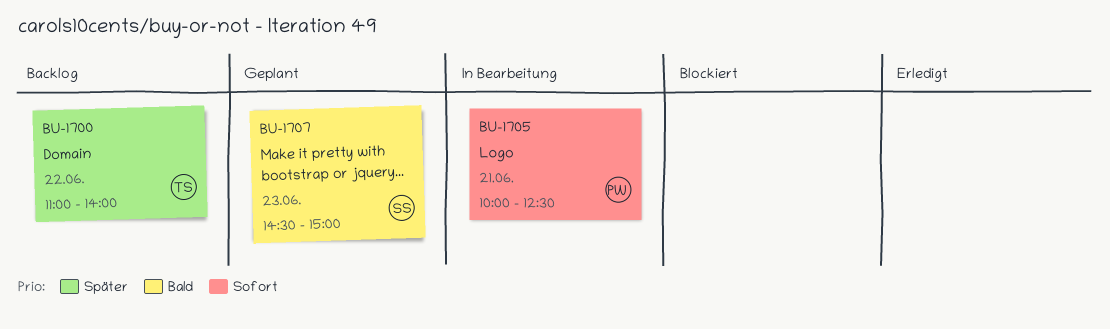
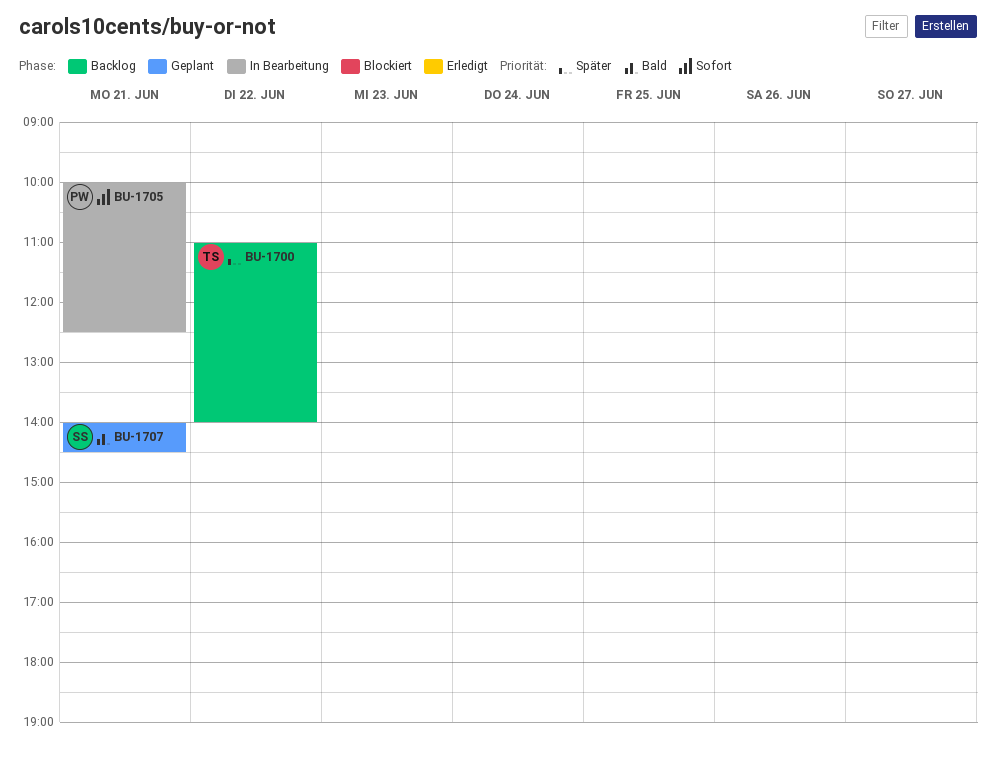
BU-1707, day: Jun 23 -> Jun 21
BU-1707, begins: 14:30 -> 14:00
BU-1707, ends: 15:00 -> 14:30

